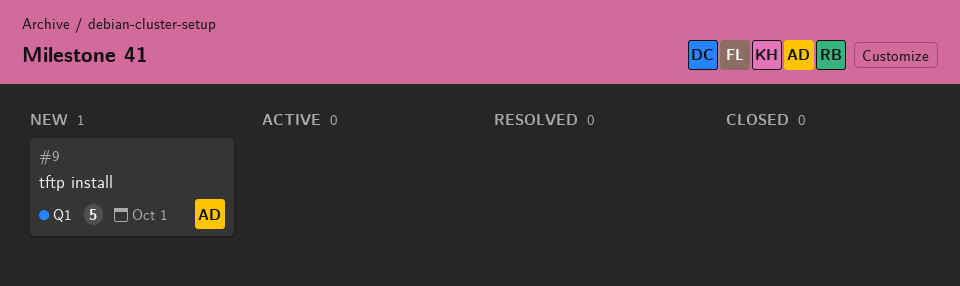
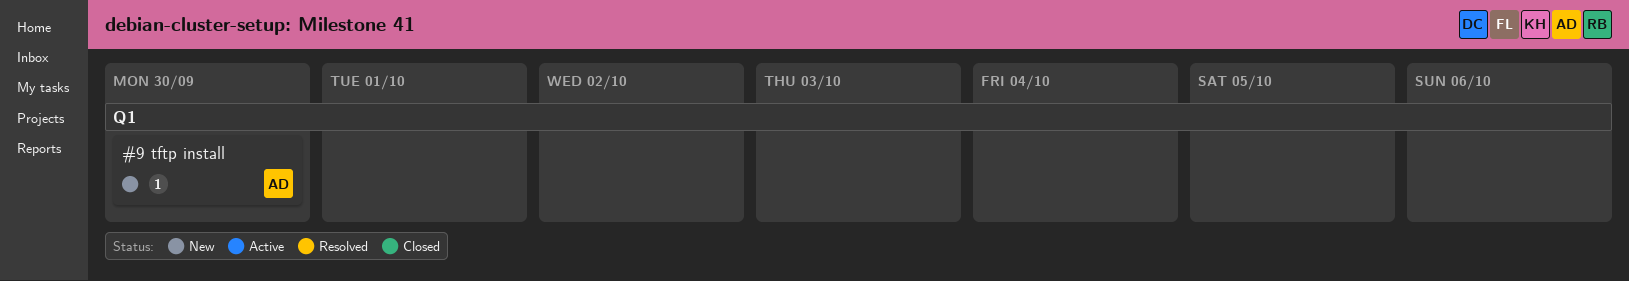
#9, estimate: 5 -> 1
#9, due: Oct 1 -> Sep 30

